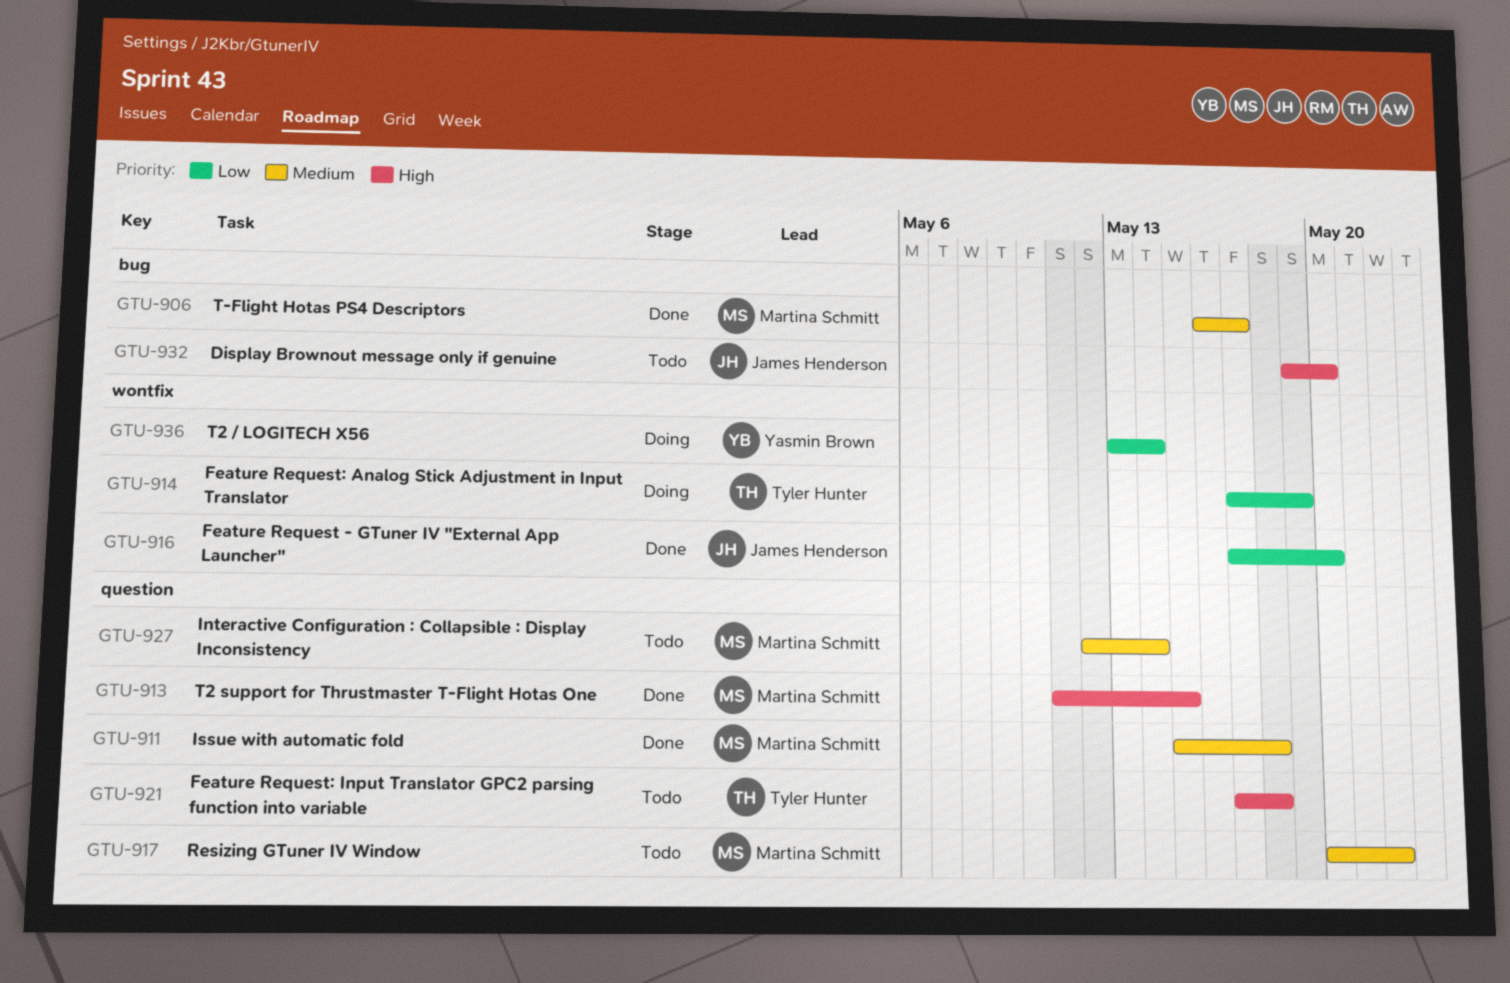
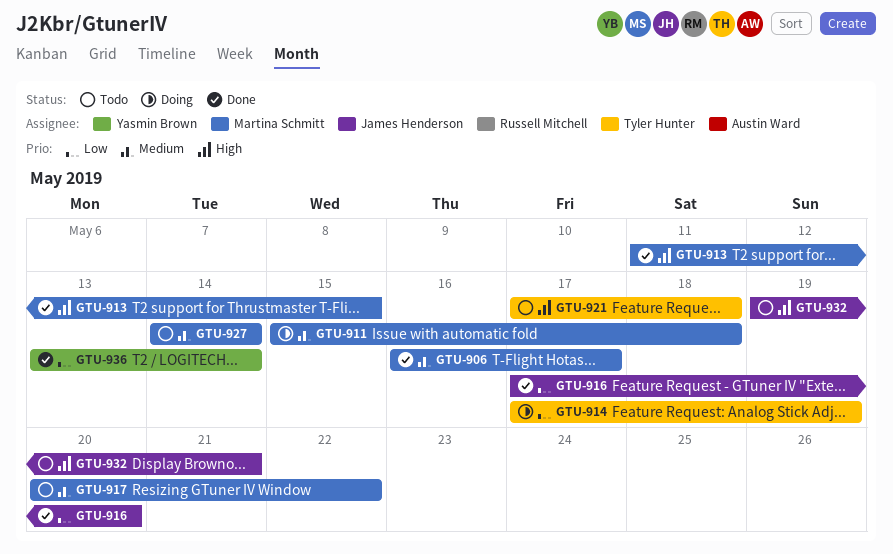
GTU-911, status: Done -> Doing
GTU-927, start: May 12 -> May 14
GTU-932, due: May 20 -> May 21
GTU-936, status: Doing -> Done

